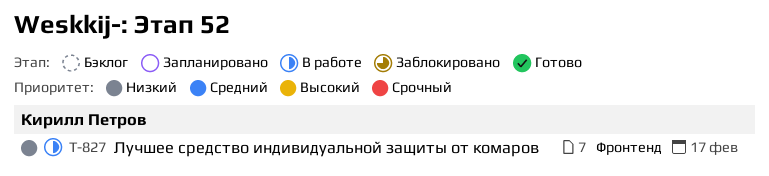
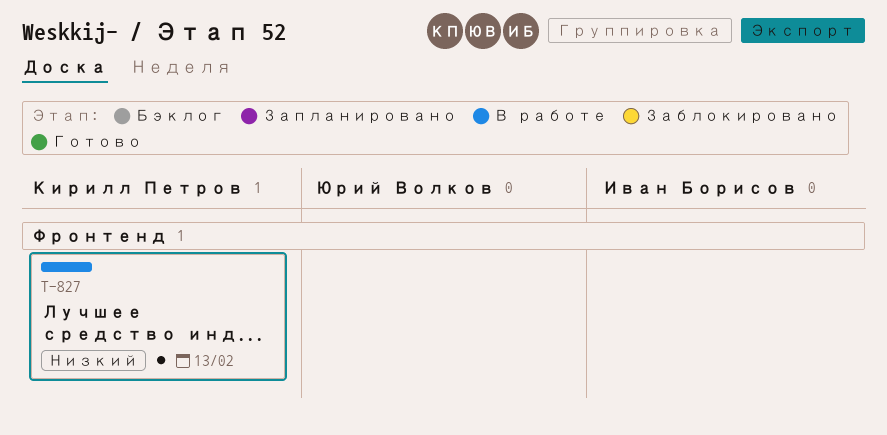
T-827, due: Feb 17 -> Feb 13

